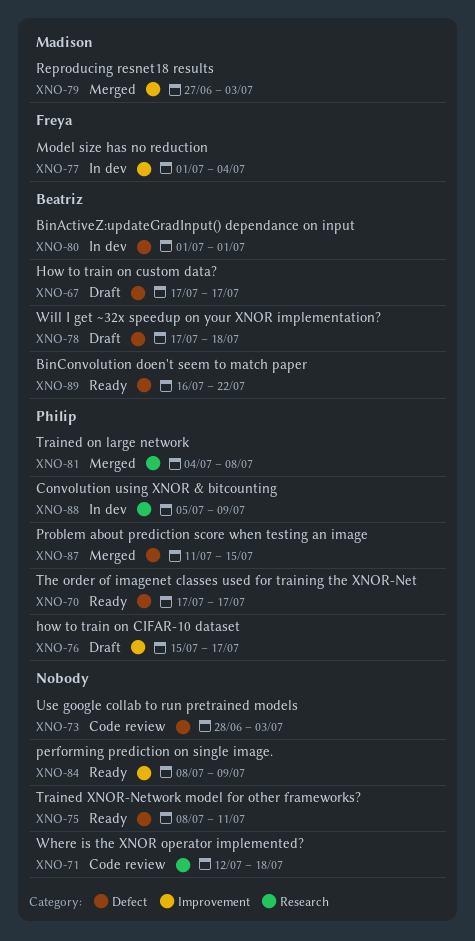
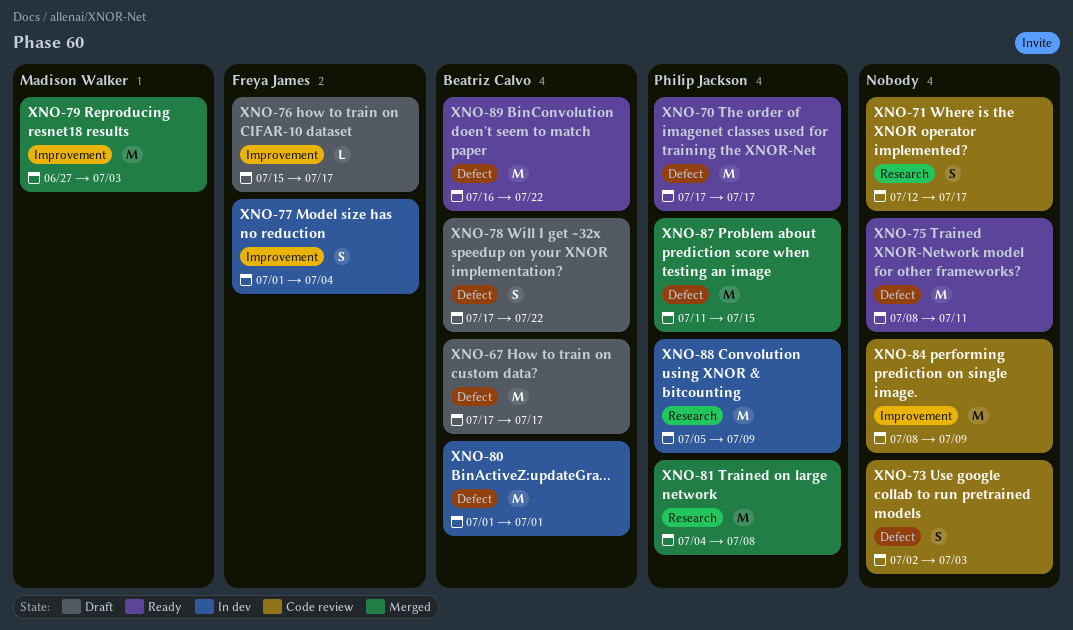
XNO-71, due: Jul 18 -> Jul 17
XNO-73, start: Jun 28 -> Jul 2
XNO-76, owner: Philip Jackson -> Freya James
XNO-78, due: Jul 18 -> Jul 22
XNO-84, status: Ready -> Code review

